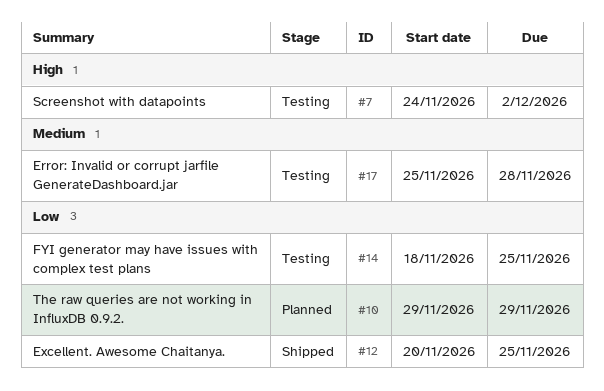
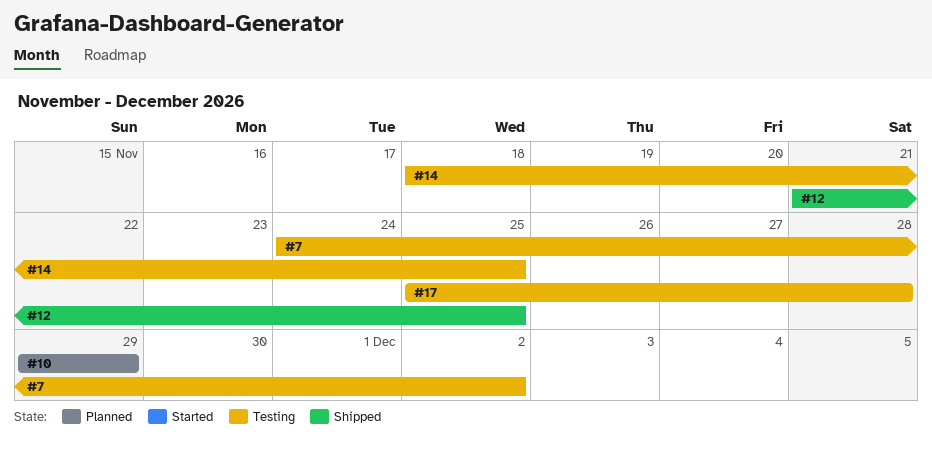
#12, start: Nov 20 -> Nov 21

